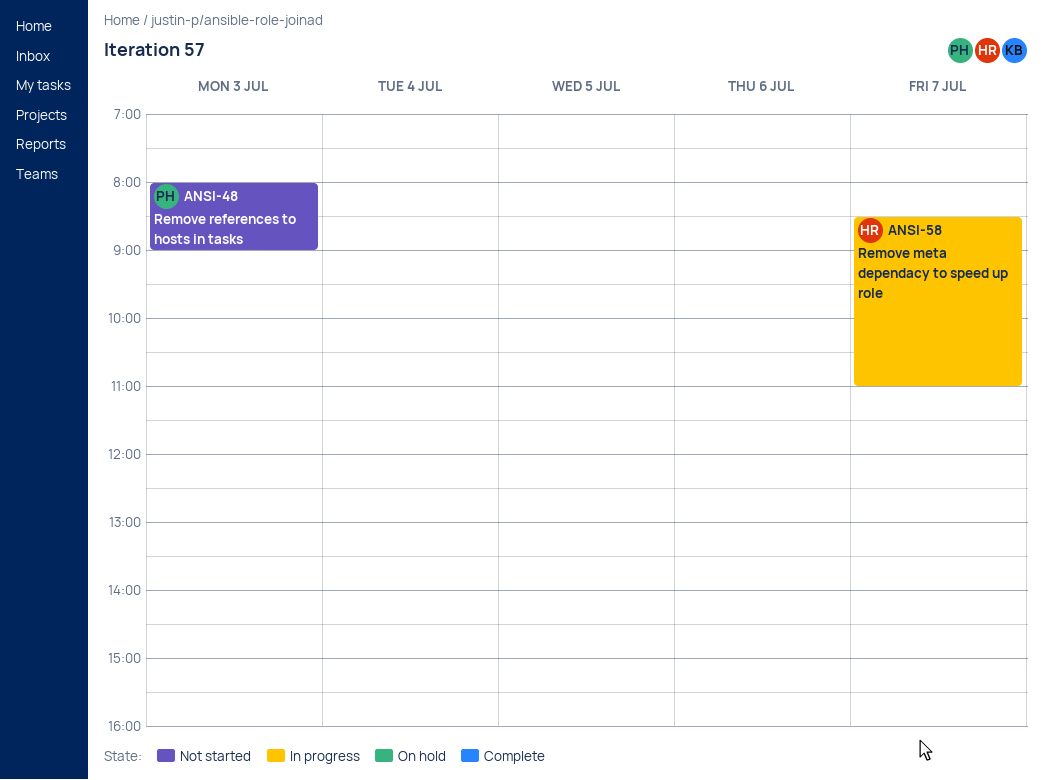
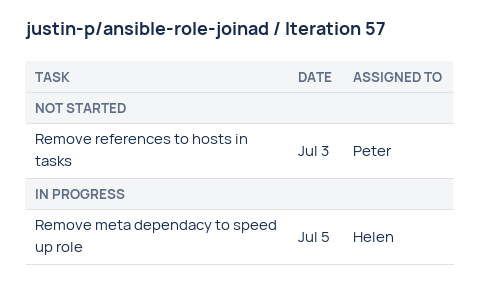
Remove meta dependacy to speed up role, day: Jul 7 -> Jul 5

